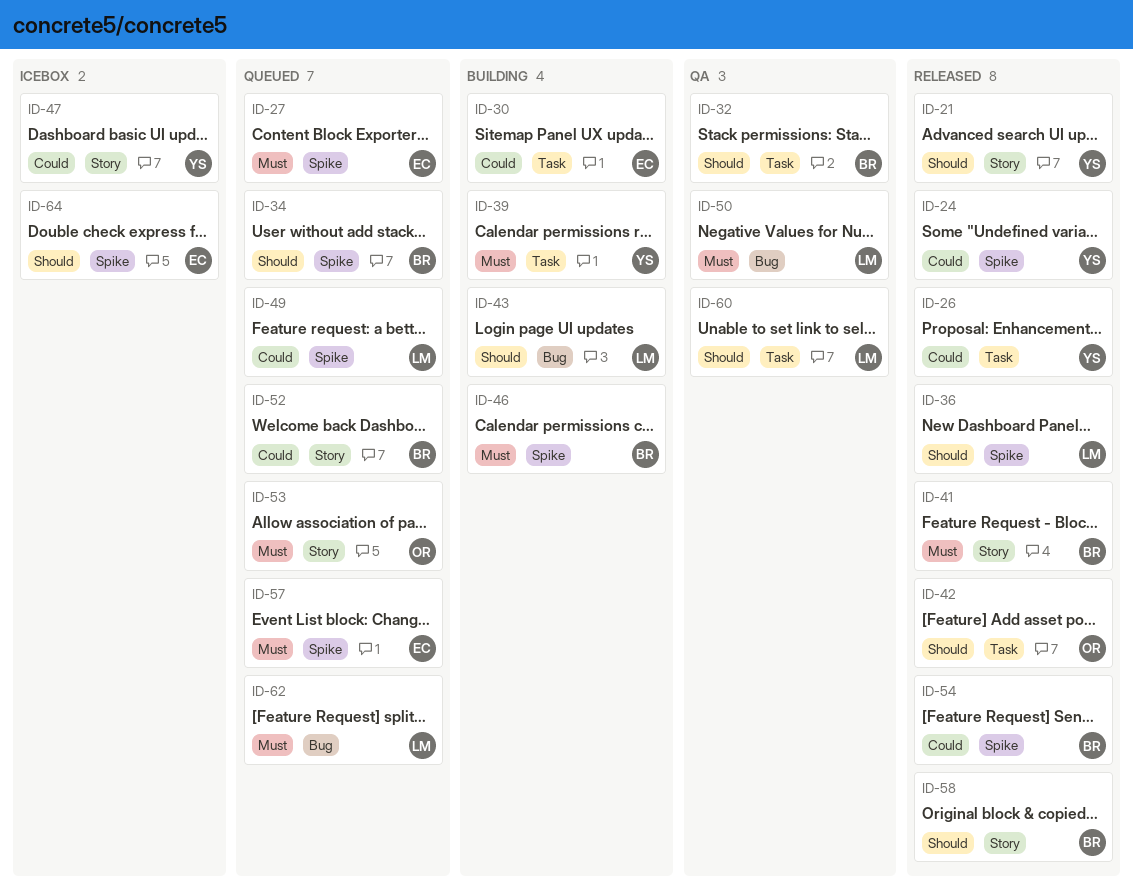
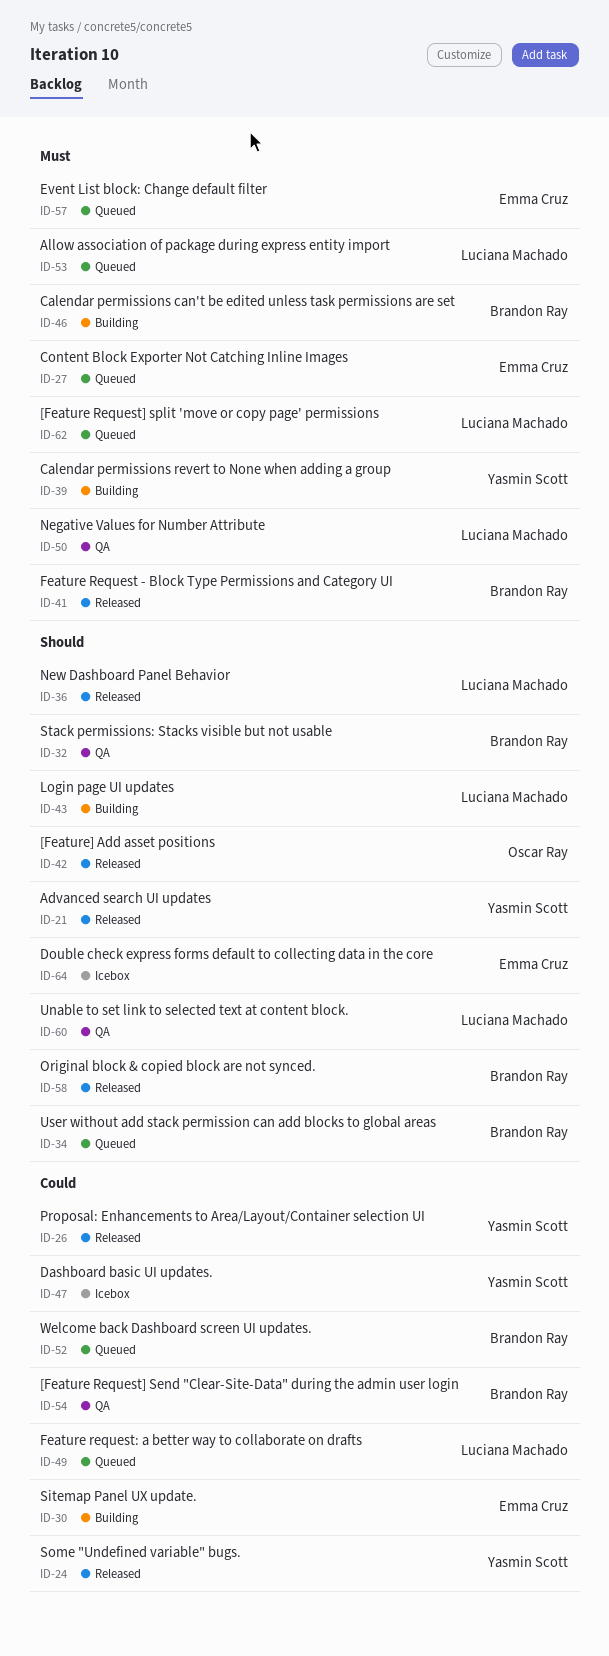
ID-53, owner: Oscar Ray -> Luciana Machado
ID-54, status: Released -> QA

